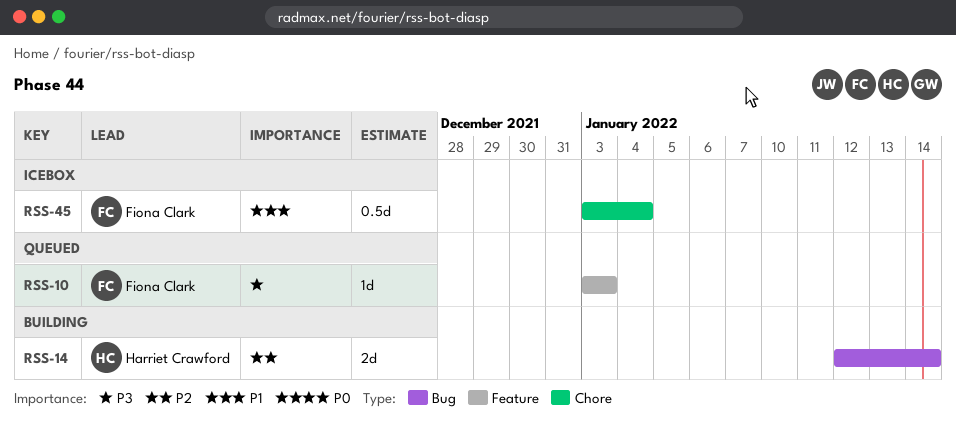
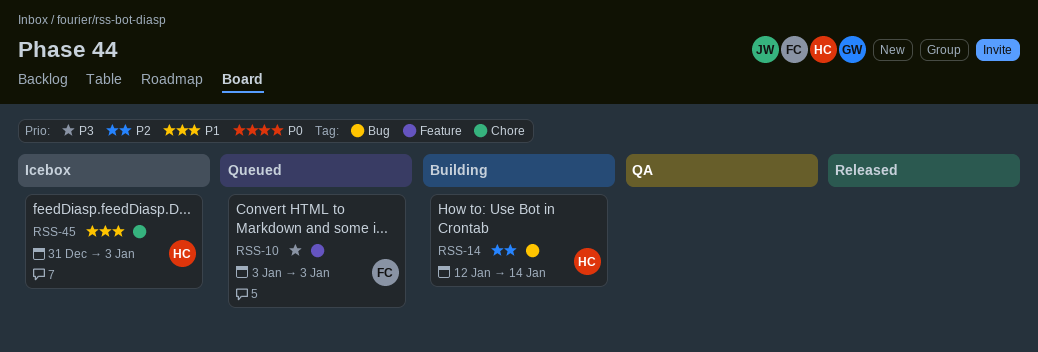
RSS-45, owner: Fiona Clark -> Harriet Crawford
RSS-45, start: Jan 3 -> Dec 31
RSS-45, due: Jan 4 -> Jan 3

